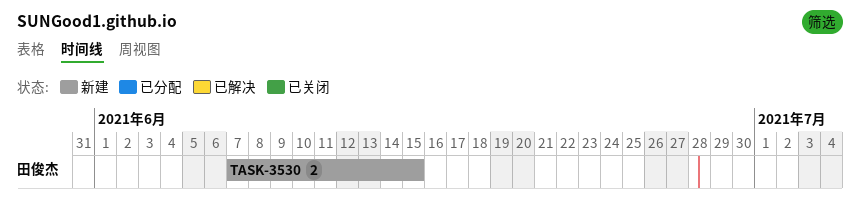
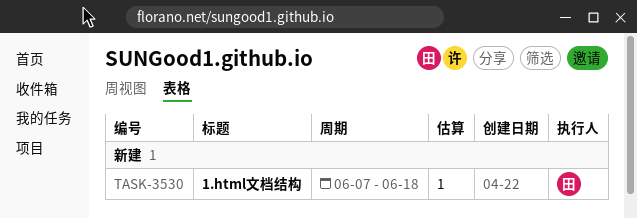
TASK-3530, estimate: 2 -> 1
TASK-3530, due: Jun 15 -> Jun 18

